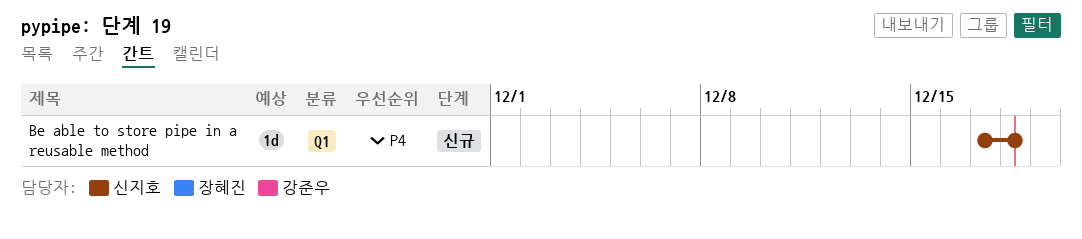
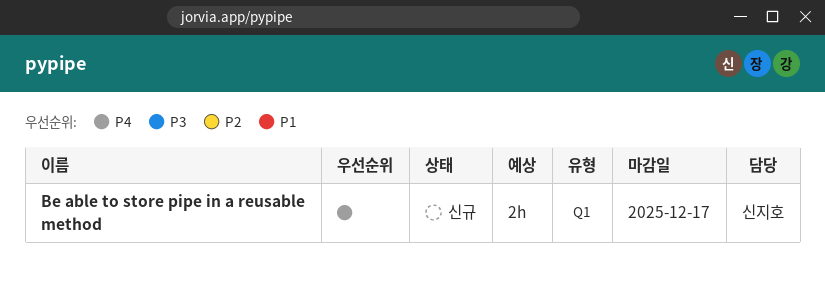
Be able to store pipe in a reusable method, estimate: 1d -> 2h
Be able to store pipe in a reusable method, due: Dec 18 -> Dec 17

